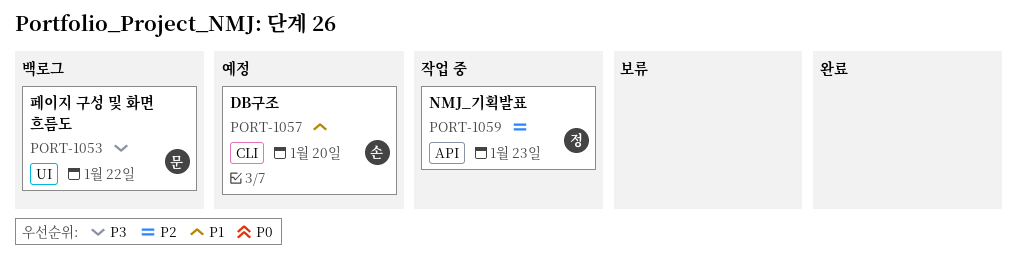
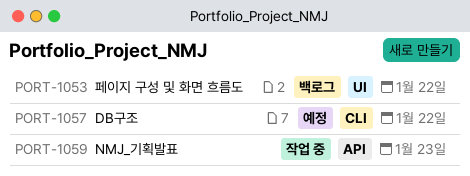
PORT-1057, due: Jan 20 -> Jan 22

